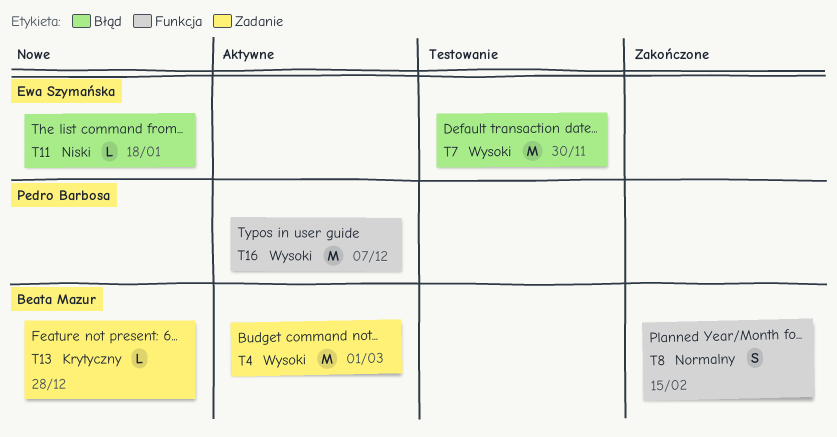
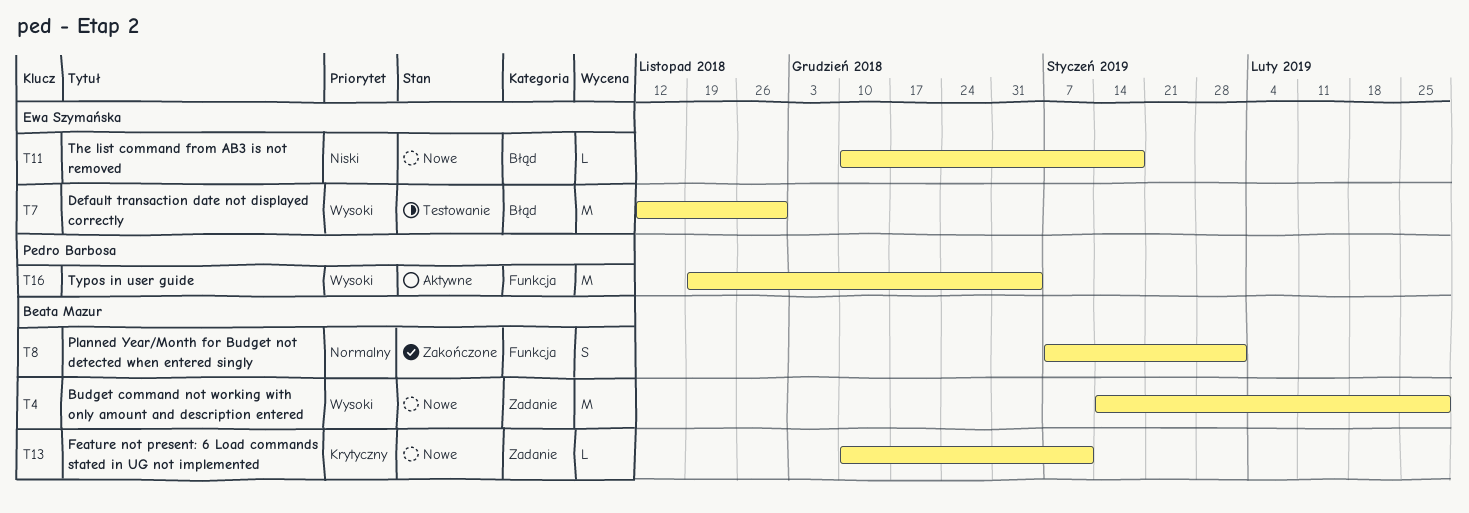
T4, status: Aktywne -> Nowe
T8, due: Feb 15 -> Feb 1
T13, due: Dec 28 -> Jan 11
T16, due: Dec 7 -> Jan 4

